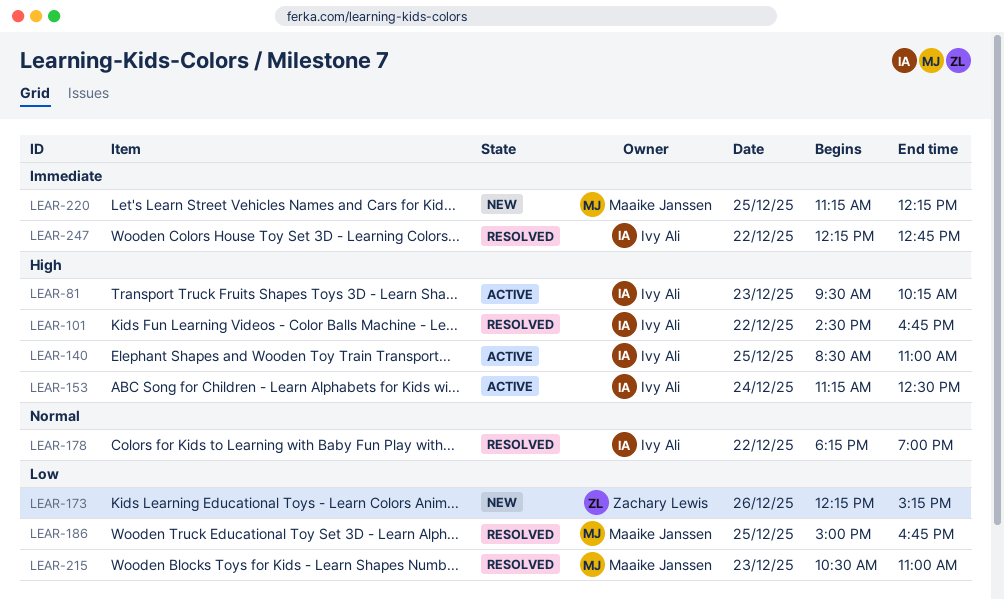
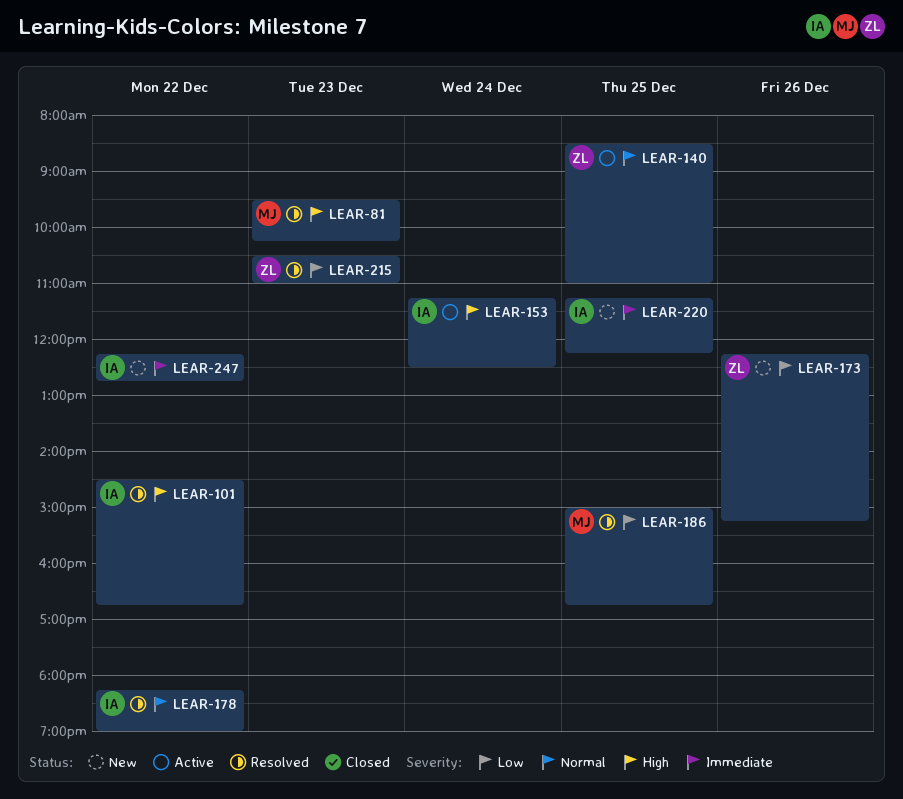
LEAR-81, status: Active -> Resolved
LEAR-81, owner: Ivy Ali -> Maaike Janssen
LEAR-140, owner: Ivy Ali -> Zachary Lewis
LEAR-140, priority: High -> Normal
LEAR-215, owner: Maaike Janssen -> Zachary Lewis
LEAR-220, owner: Maaike Janssen -> Ivy Ali
LEAR-247, status: Resolved -> New

